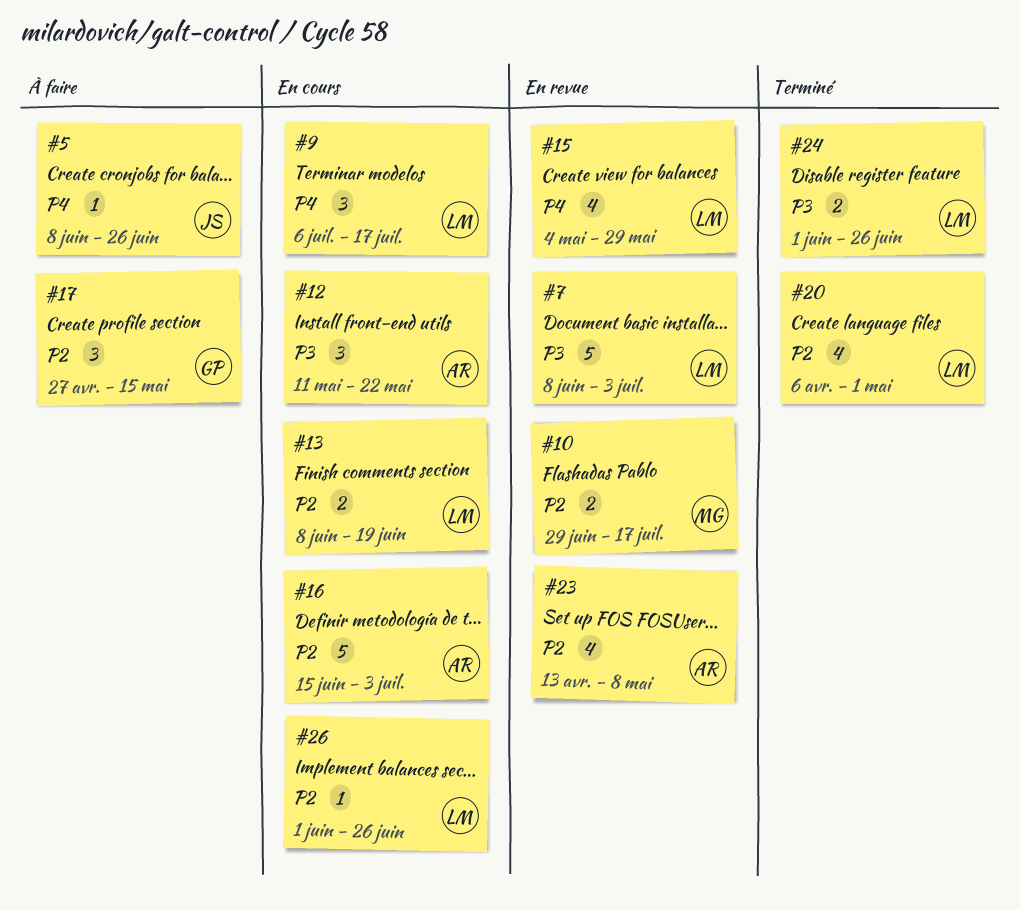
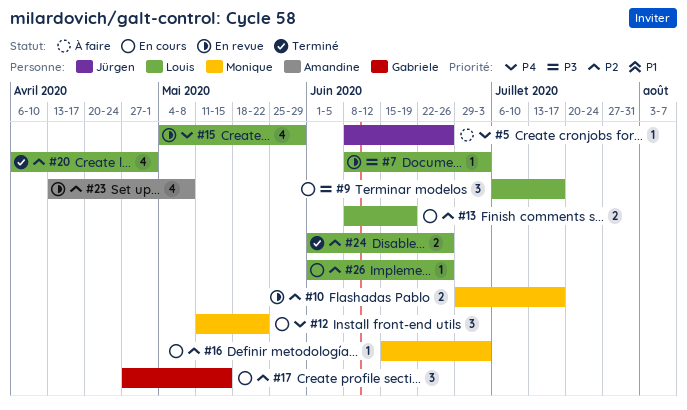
#7, estimate: 5 -> 1
#9, priority: P4 -> P3
#12, owner: Amandine -> Monique
#12, priority: P3 -> P4
#16, owner: Amandine -> Monique
#16, estimate: 5 -> 1
#17, status: À faire -> En cours
#24, priority: P3 -> P2

